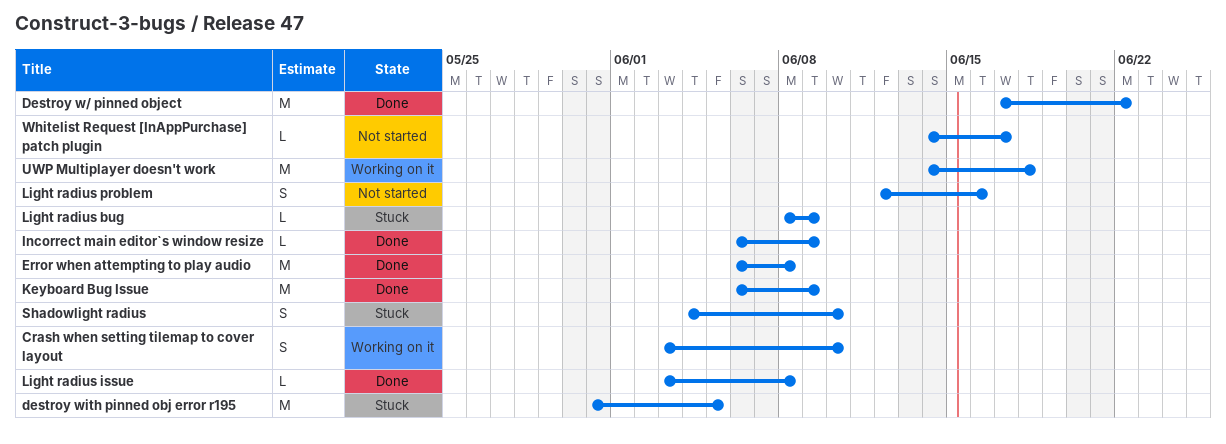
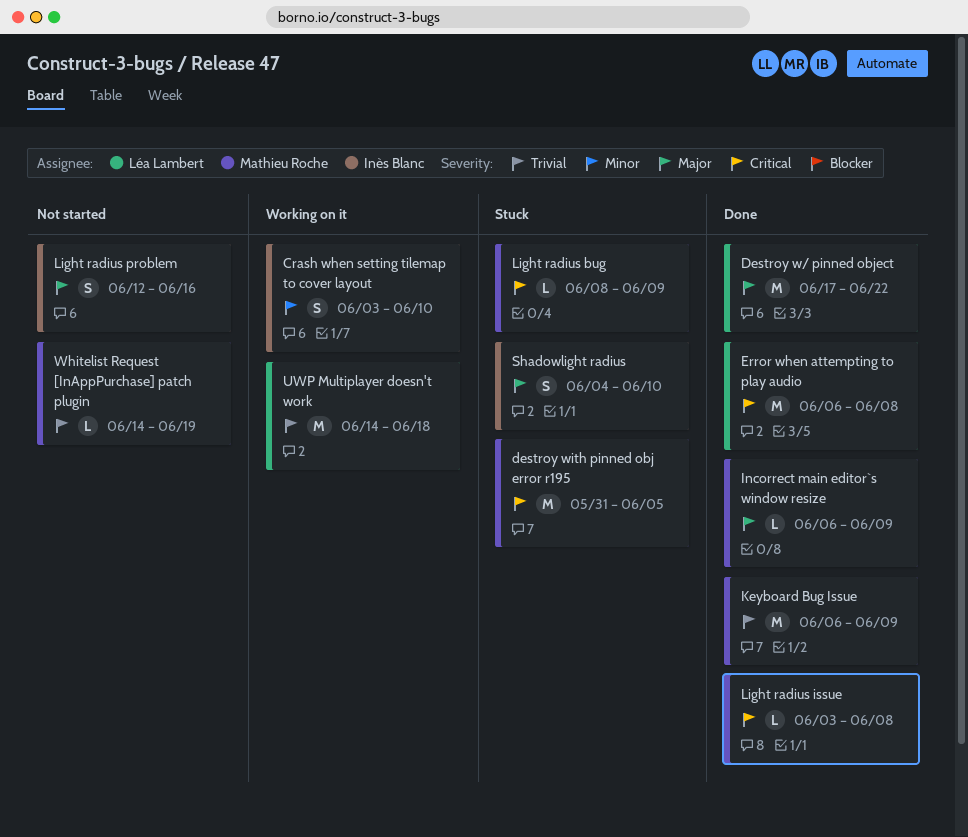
Whitelist Request [InAppPurchase] patch plugin, due: Jun 17 -> Jun 19

